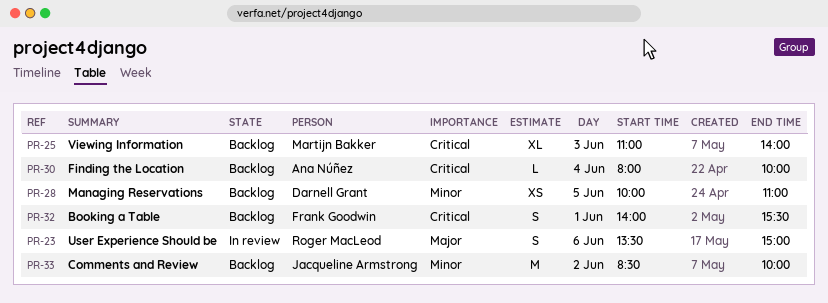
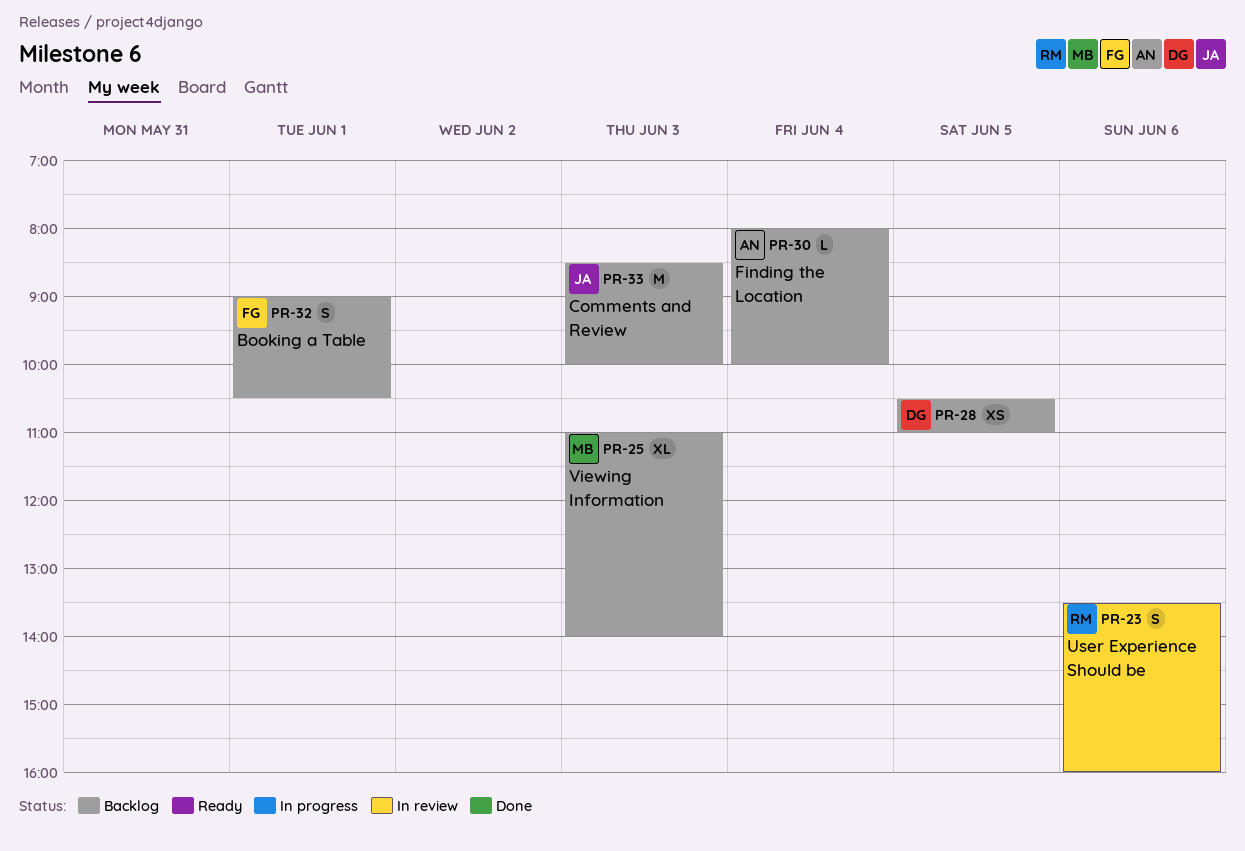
PR-23, ends: 15:00 -> 16:00
PR-28, begins: 10:00 -> 10:30
PR-32, begins: 14:00 -> 09:00
PR-32, ends: 15:30 -> 10:30
PR-33, day: Jun 2 -> Jun 3

